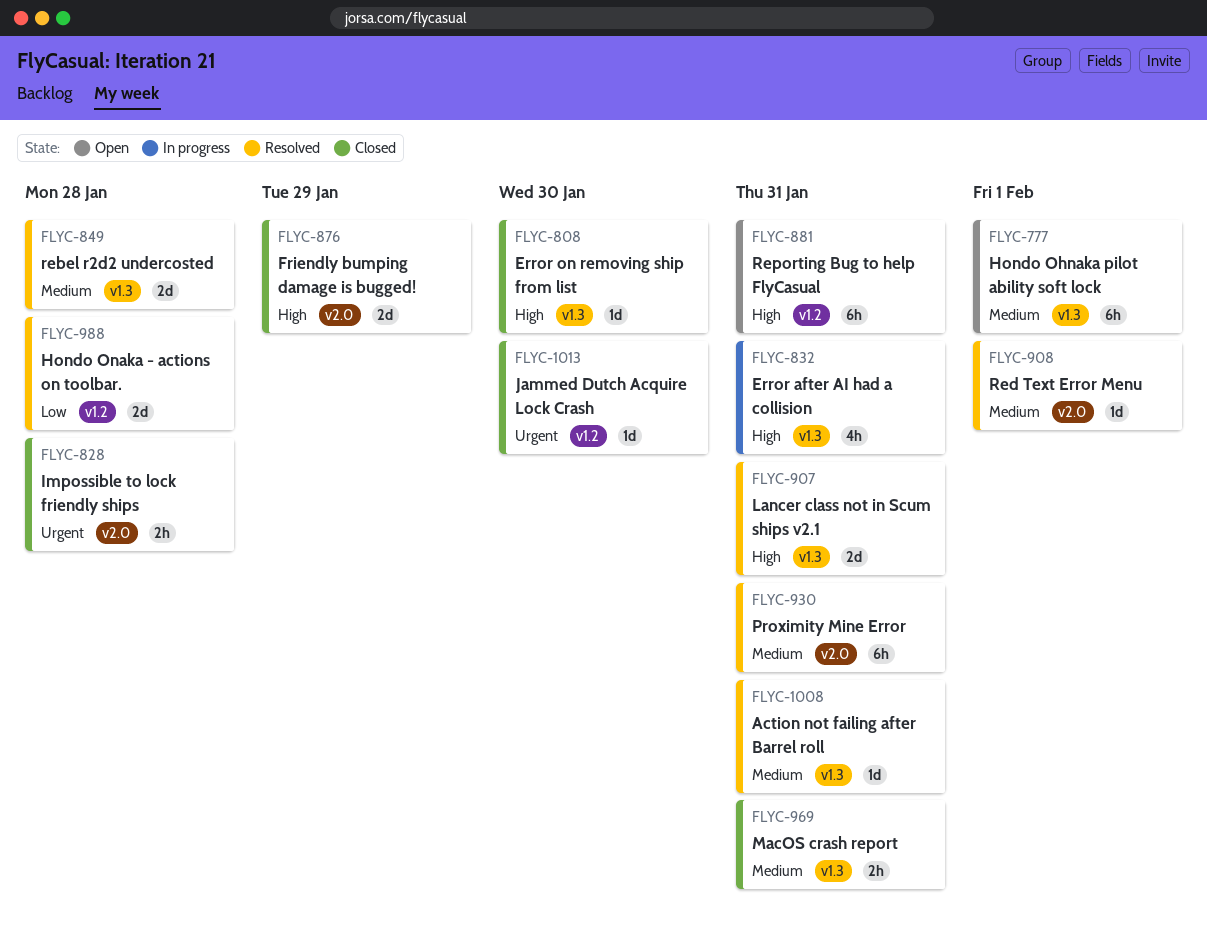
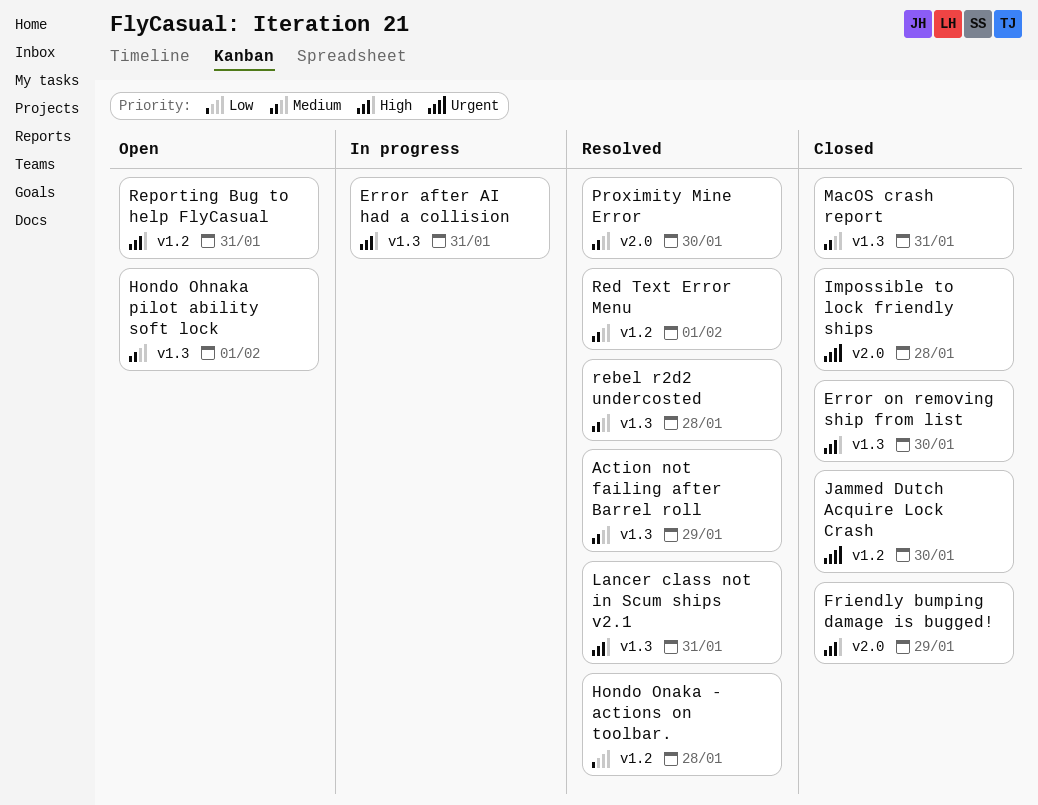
Action not failing after Barrel roll, due: Jan 31 -> Jan 29
Proximity Mine Error, due: Jan 31 -> Jan 30
Red Text Error Menu, label: v2.0 -> v1.2

